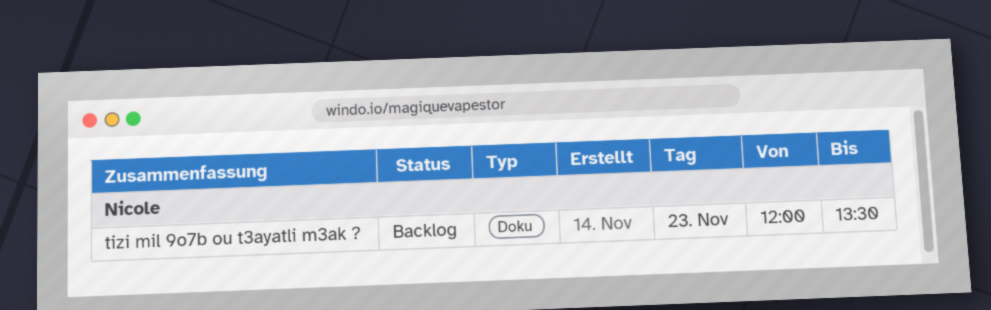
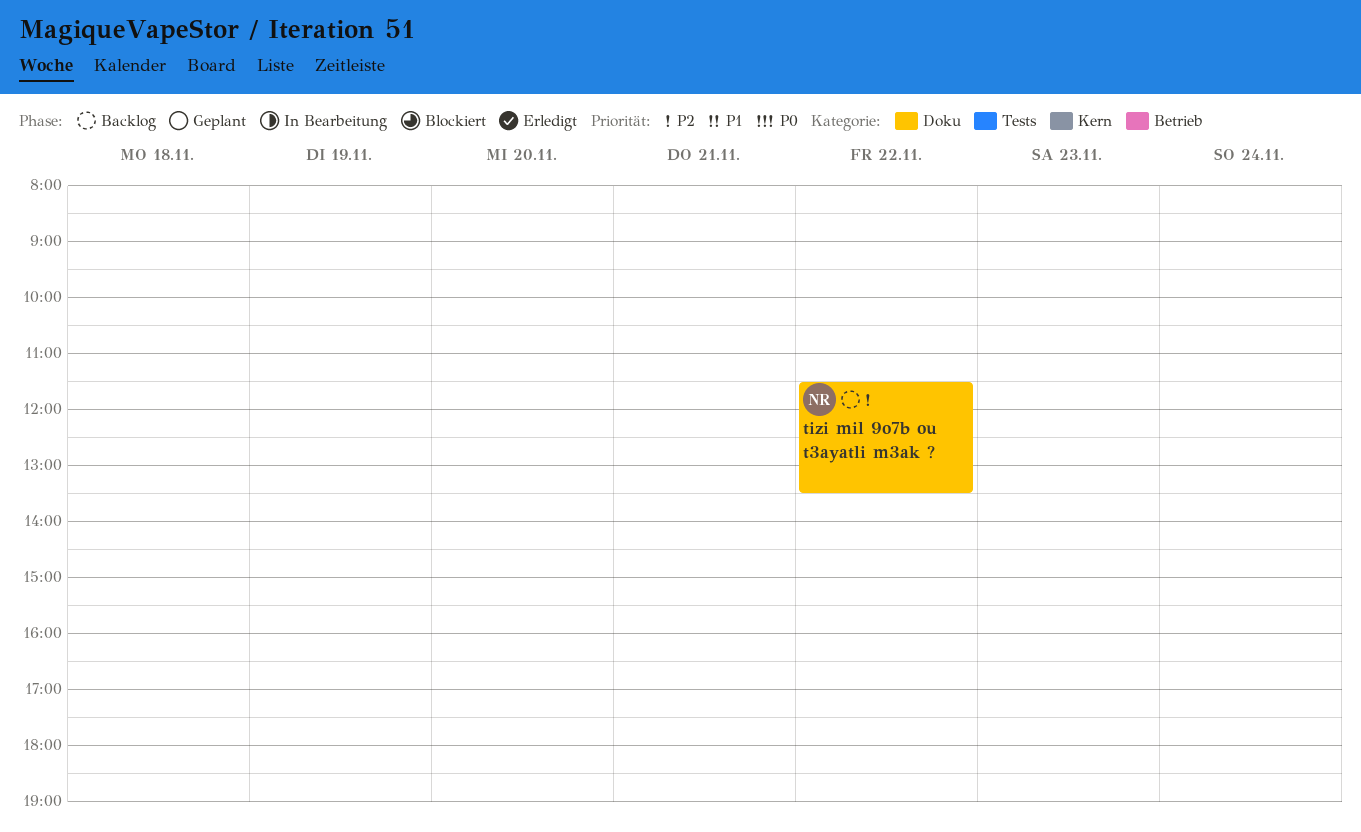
tizi mil 9o7b ou t3ayatli m3ak ?, day: Nov 23 -> Nov 22
tizi mil 9o7b ou t3ayatli m3ak ?, begins: 12:00 -> 11:30

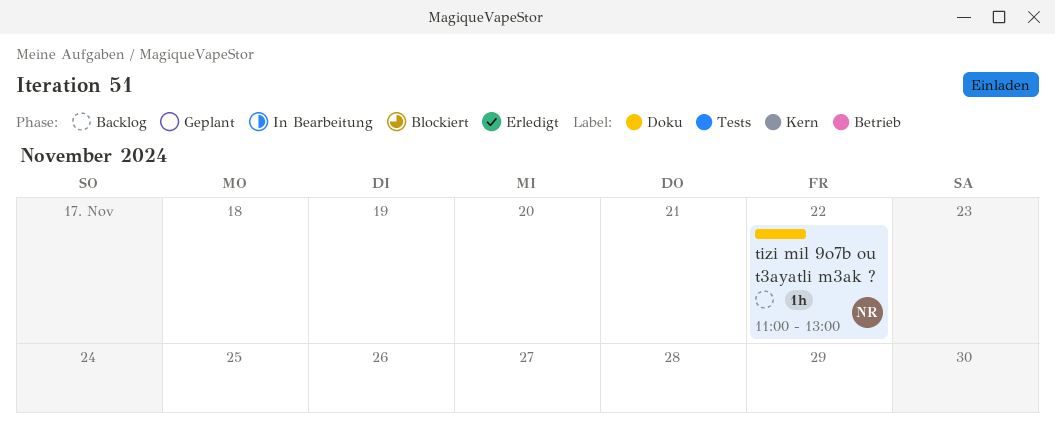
tizi mil 9o7b ou t3ayatli m3ak ?, begins: 11:30 -> 11:00
tizi mil 9o7b ou t3ayatli m3ak ?, ends: 13:30 -> 13:00

